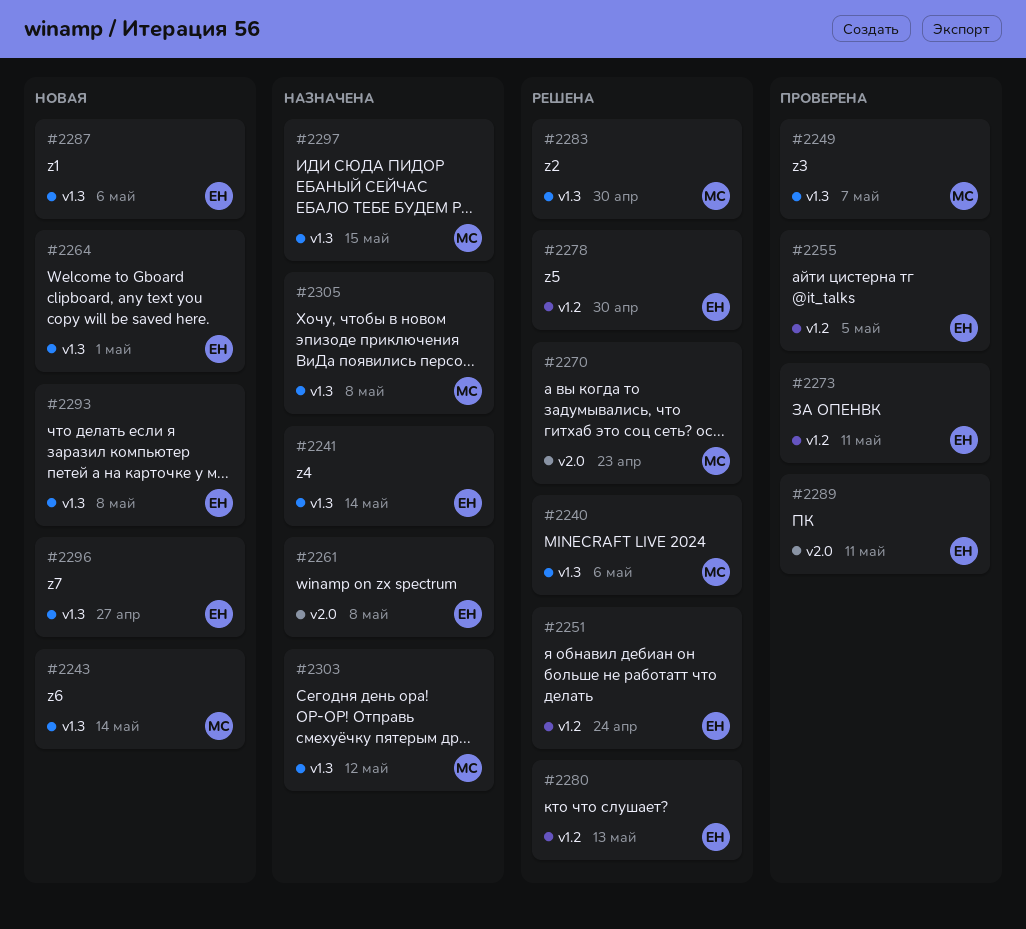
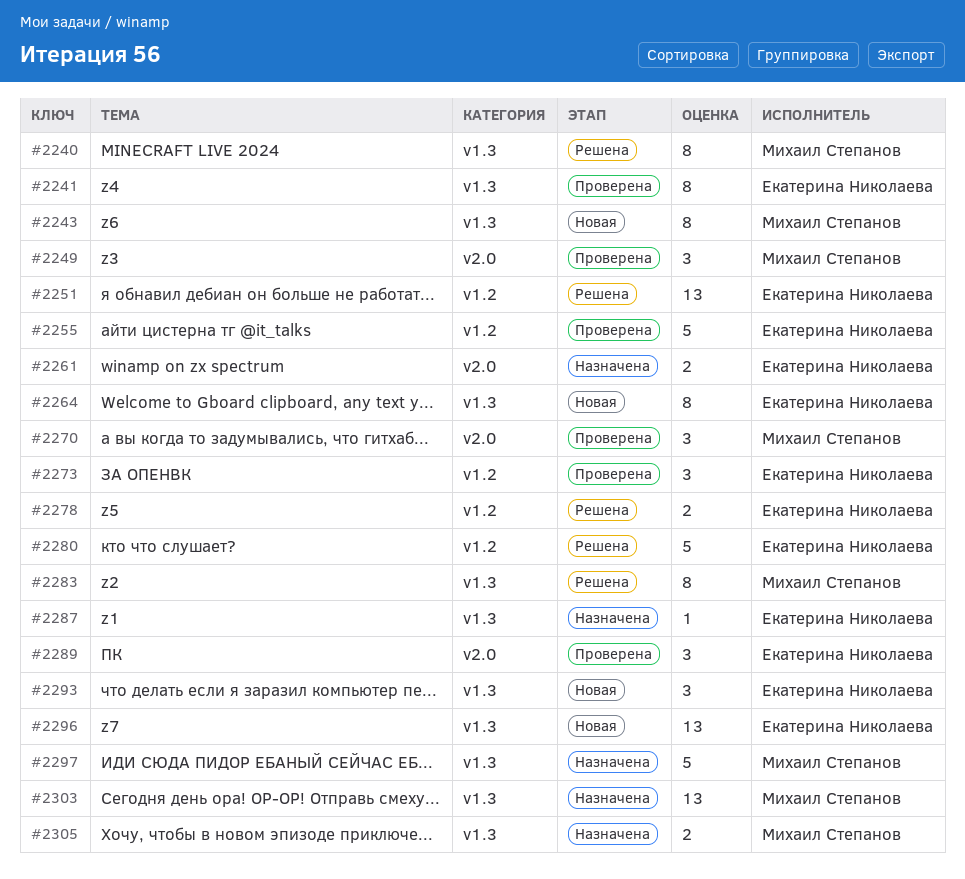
#2241, status: Назначена -> Проверена
#2249, label: v1.3 -> v2.0
#2270, status: Решена -> Проверена
#2287, status: Новая -> Назначена

